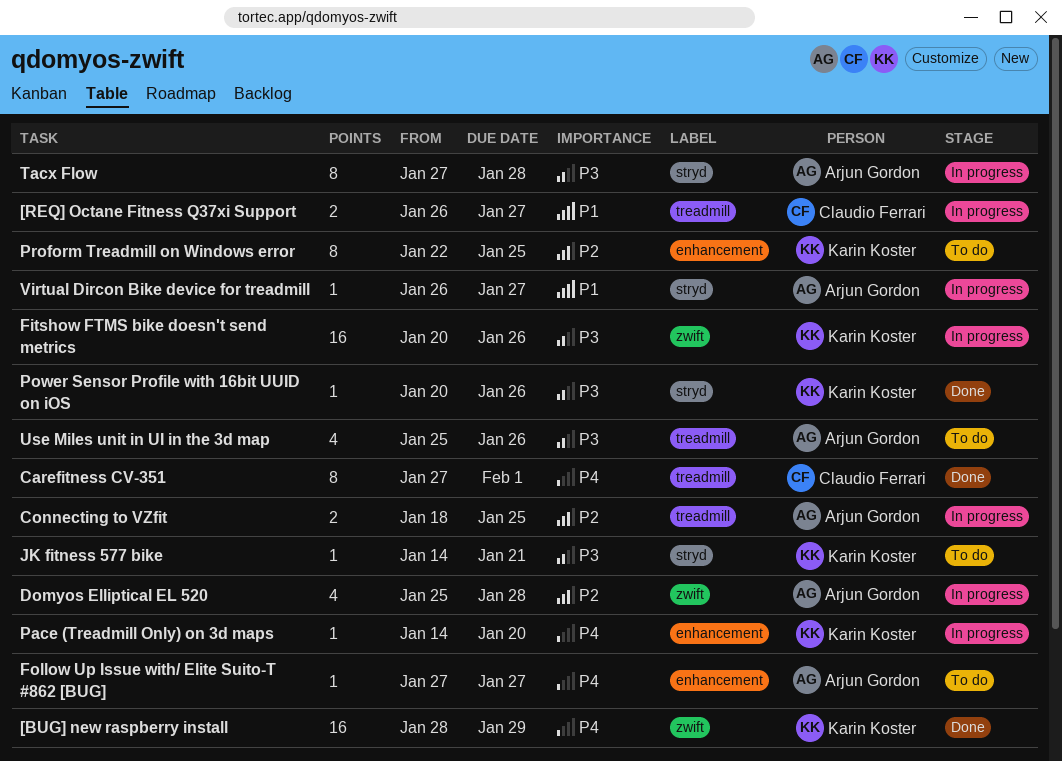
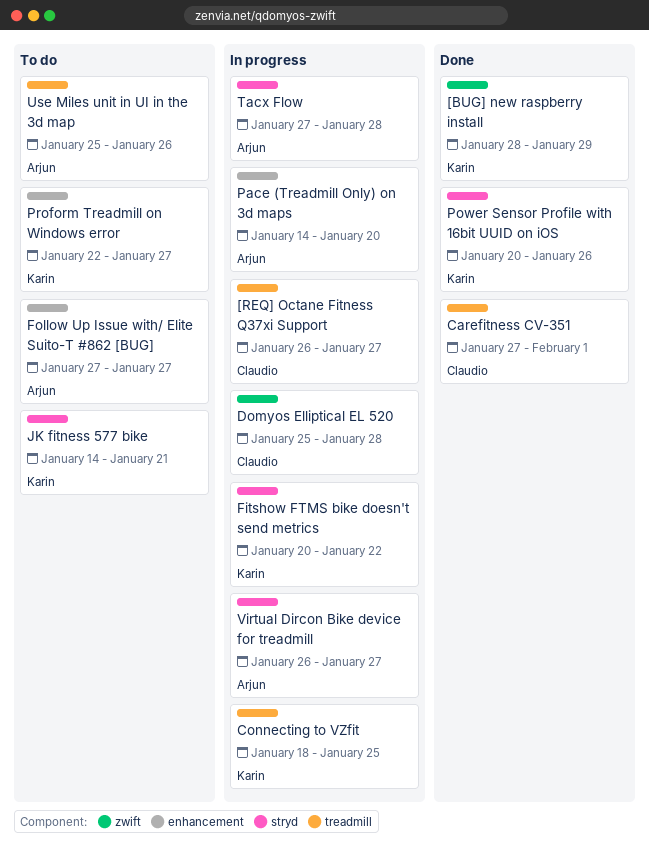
Connecting to VZfit, owner: Arjun Gordon -> Karin Koster
Domyos Elliptical EL 520, owner: Arjun Gordon -> Claudio Ferrari
Fitshow FTMS bike doesn't send metrics, label: zwift -> stryd
Fitshow FTMS bike doesn't send metrics, due: Jan 26 -> Jan 22
Pace (Treadmill Only) on 3d maps, owner: Karin Koster -> Arjun Gordon
Proform Treadmill on Windows error, due: Jan 25 -> Jan 27

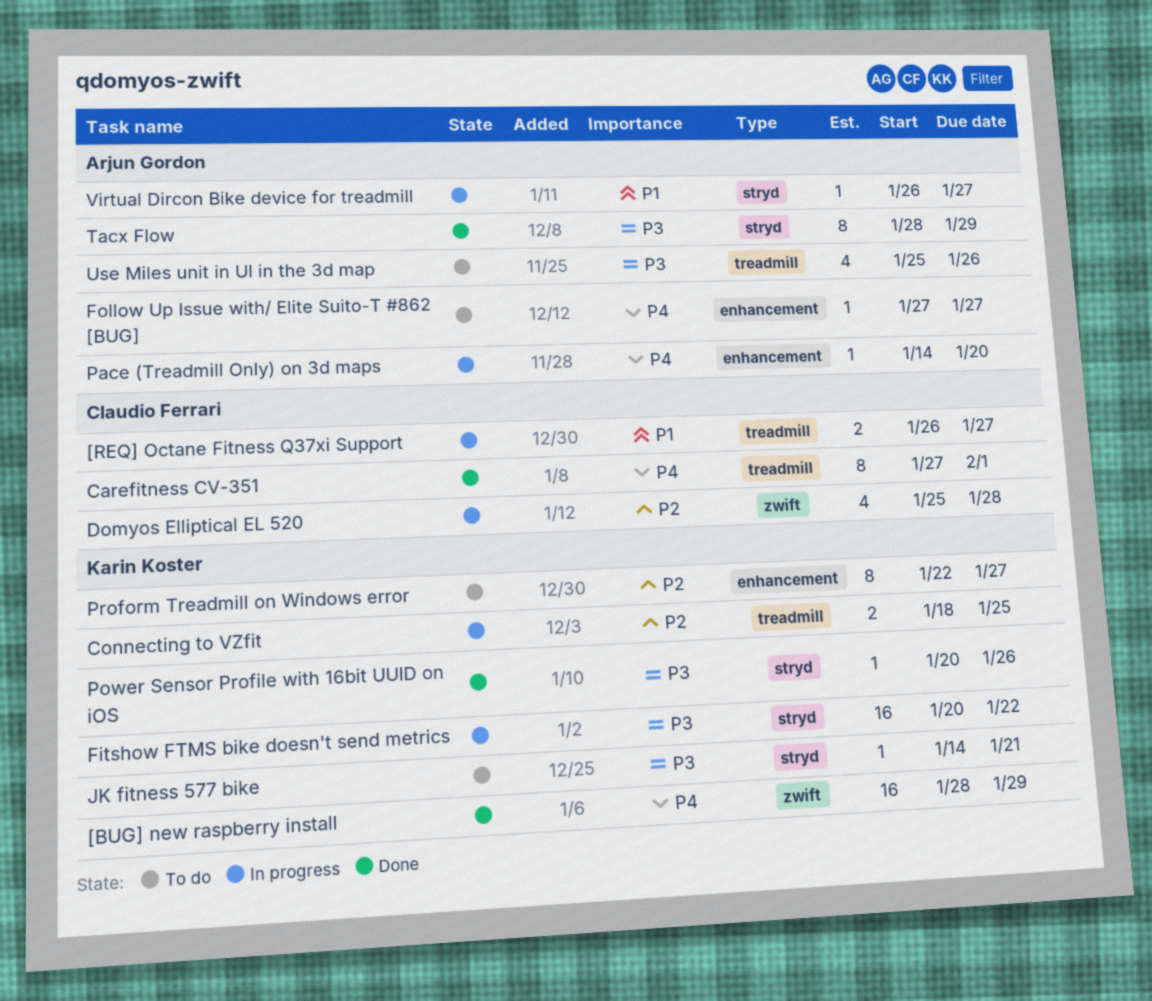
Tacx Flow, status: In progress -> Done
Tacx Flow, start: Jan 27 -> Jan 28
Tacx Flow, due: Jan 28 -> Jan 29

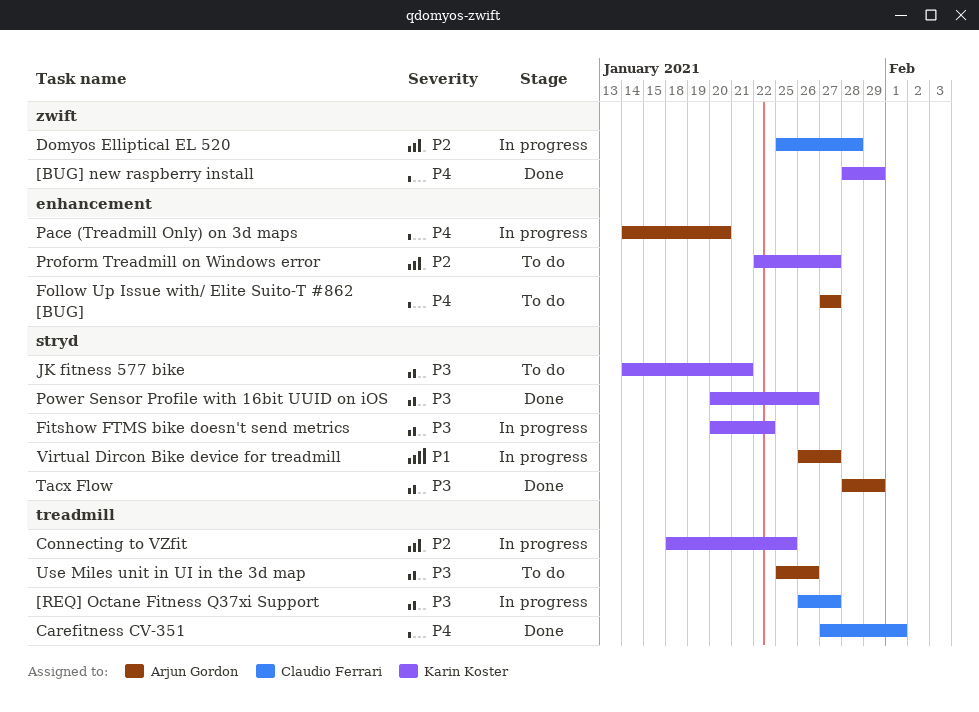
[REQ] Octane Fitness Q37xi Support, priority: P1 -> P3

